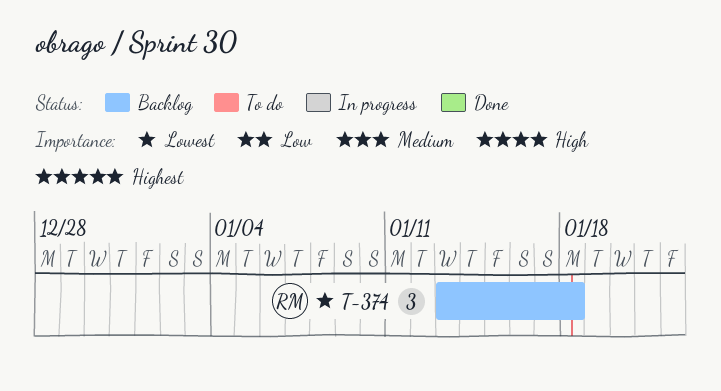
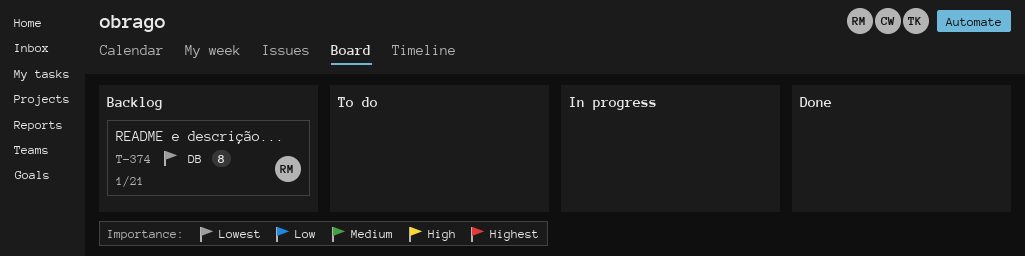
T-374, estimate: 3 -> 8
T-374, due: Jan 18 -> Jan 21

